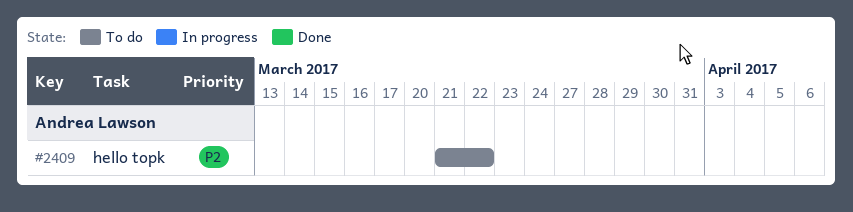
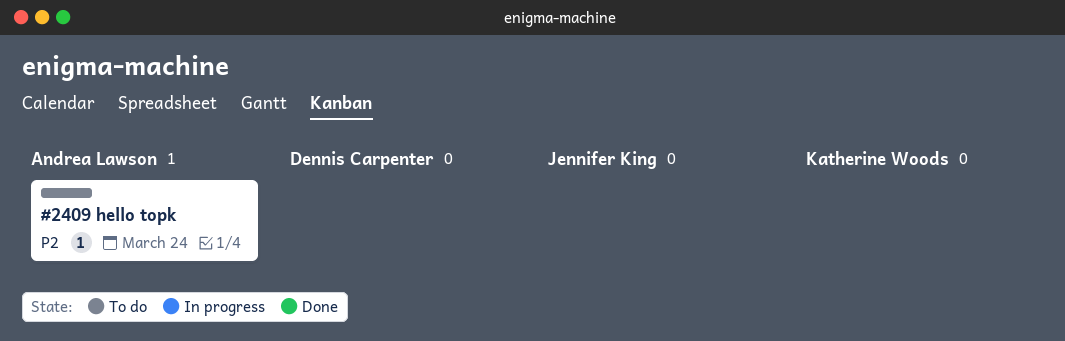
#2409, due: Mar 22 -> Mar 24

